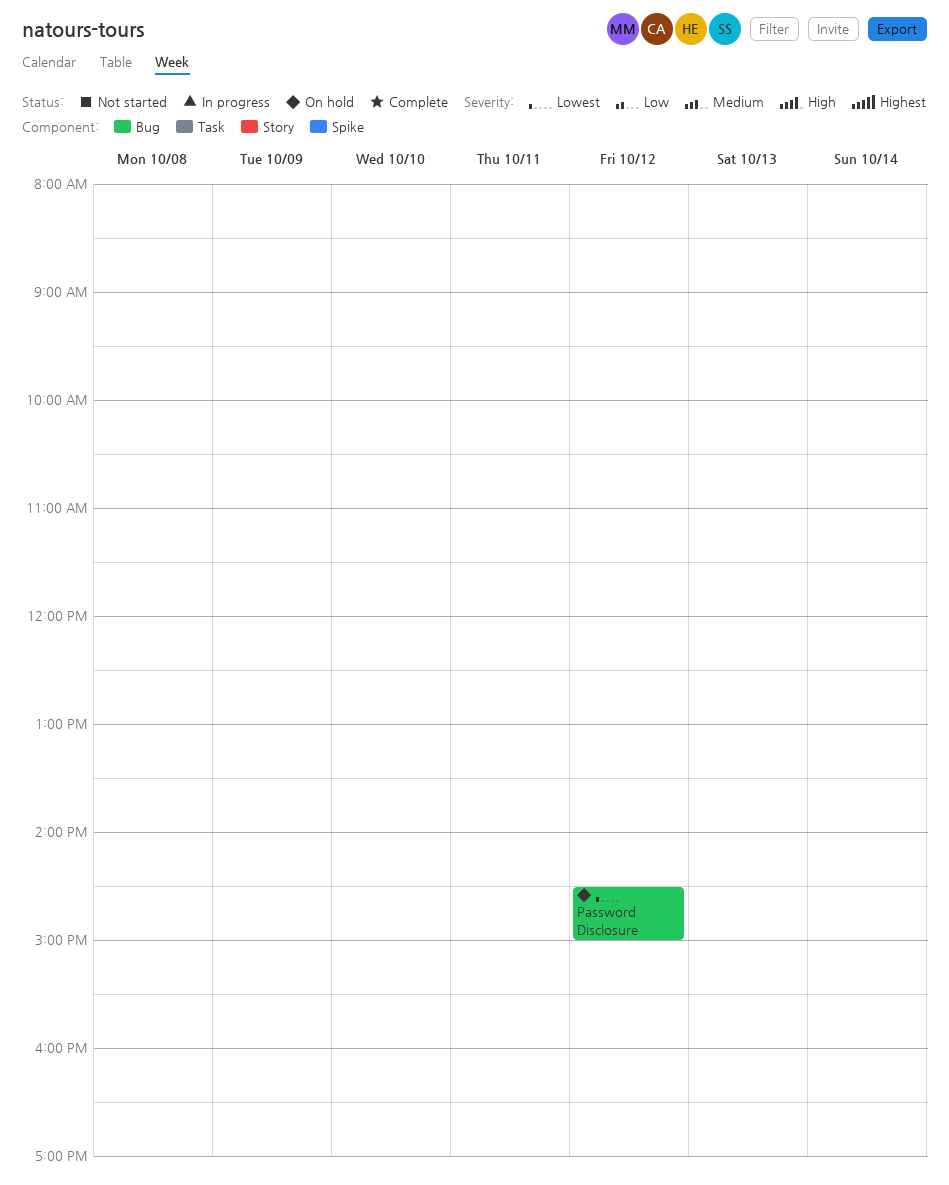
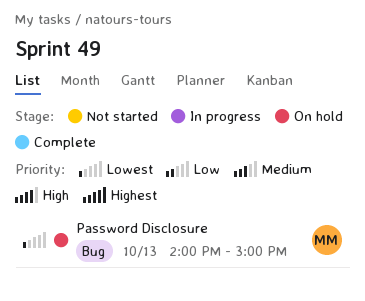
Password Disclosure, day: Oct 12 -> Oct 13
Password Disclosure, begins: 14:30 -> 14:00

